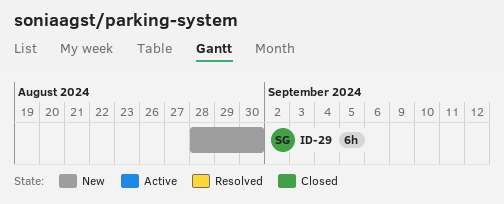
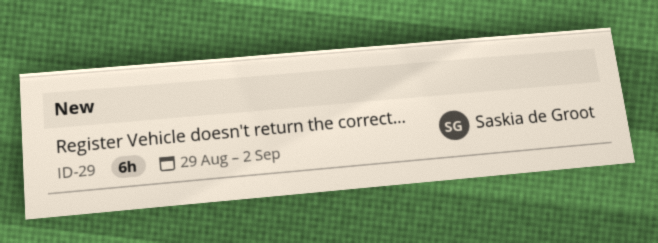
ID-29, start: Aug 28 -> Aug 29
ID-29, due: Aug 30 -> Sep 2

